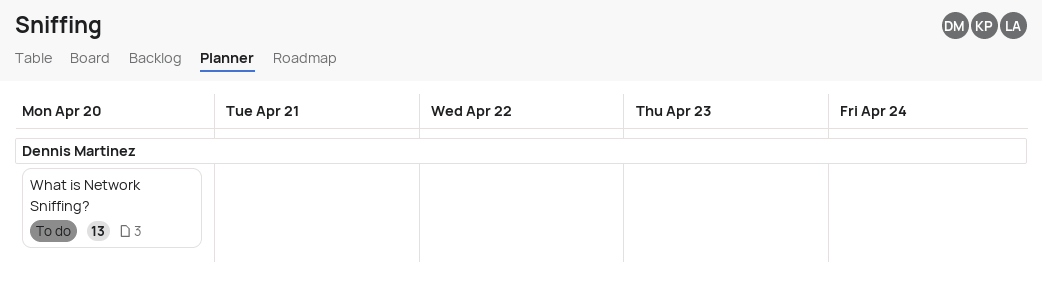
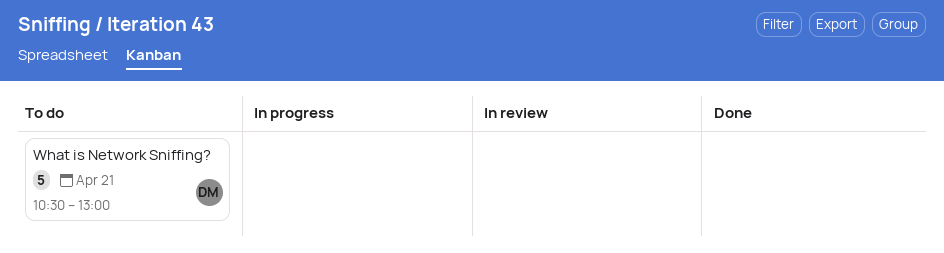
What is Network Sniffing?, estimate: 13 -> 5
What is Network Sniffing?, day: Apr 20 -> Apr 21

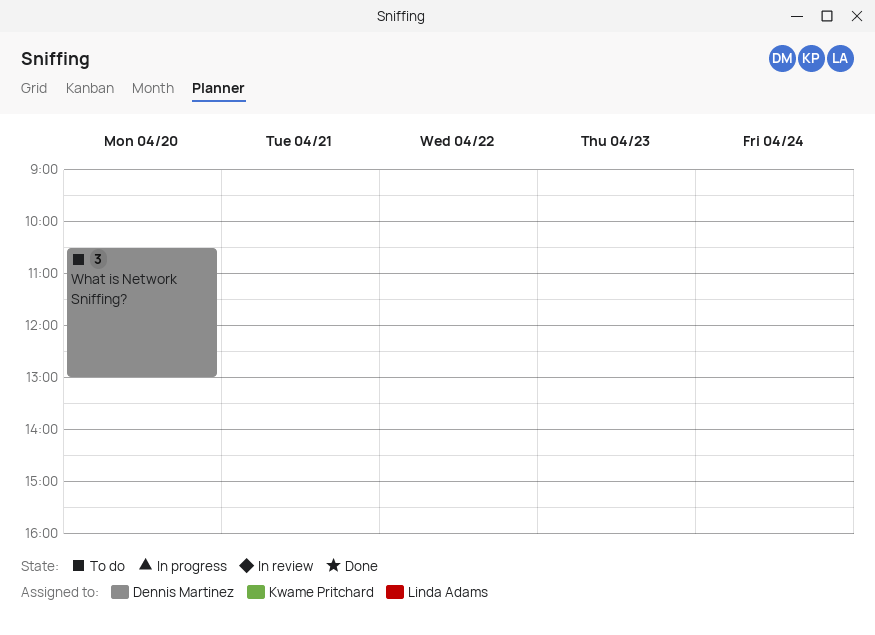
What is Network Sniffing?, estimate: 5 -> 3
What is Network Sniffing?, day: Apr 21 -> Apr 20

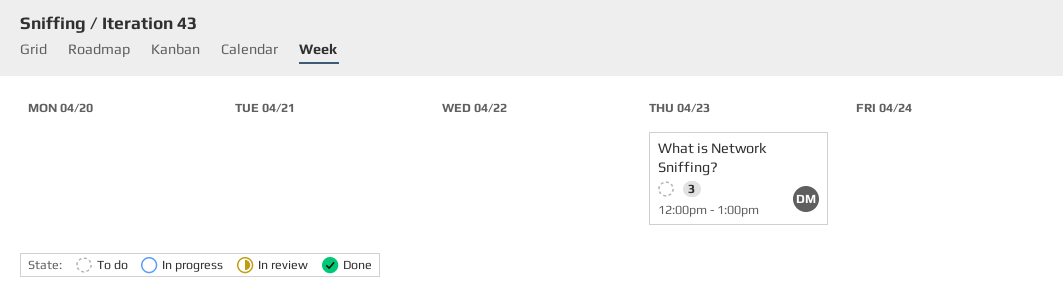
What is Network Sniffing?, day: Apr 20 -> Apr 23
What is Network Sniffing?, begins: 10:30 -> 12:00

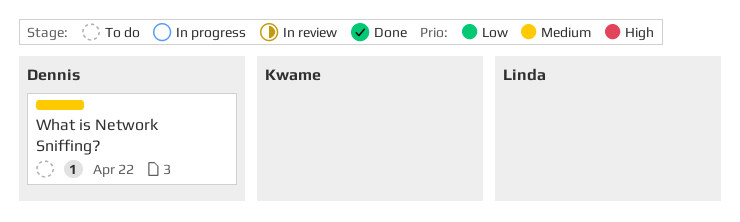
What is Network Sniffing?, estimate: 3 -> 1
What is Network Sniffing?, day: Apr 23 -> Apr 22

